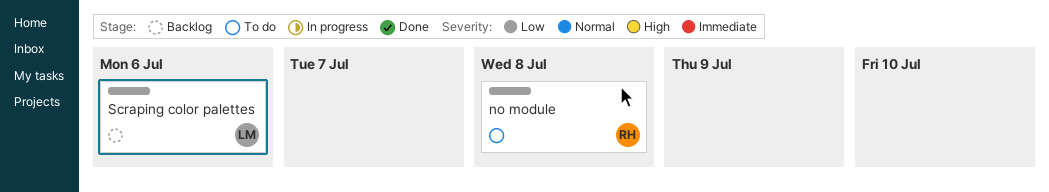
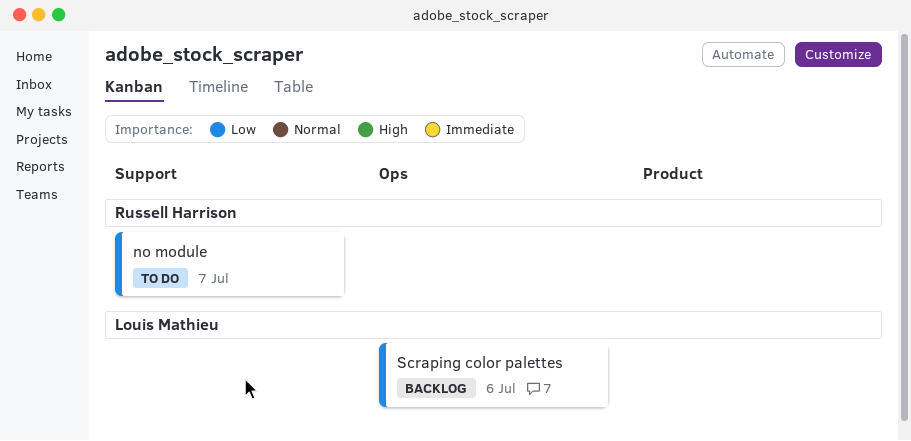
no module, due: Jul 8 -> Jul 7

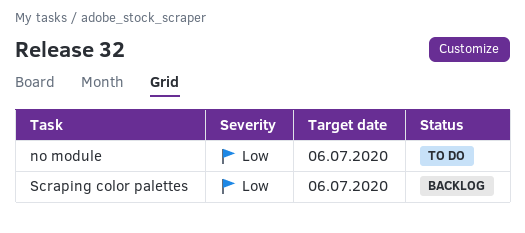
no module, due: Jul 7 -> Jul 6

